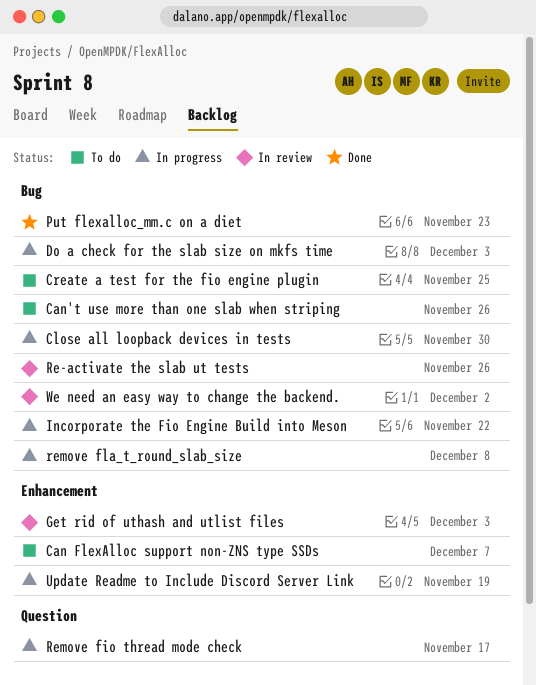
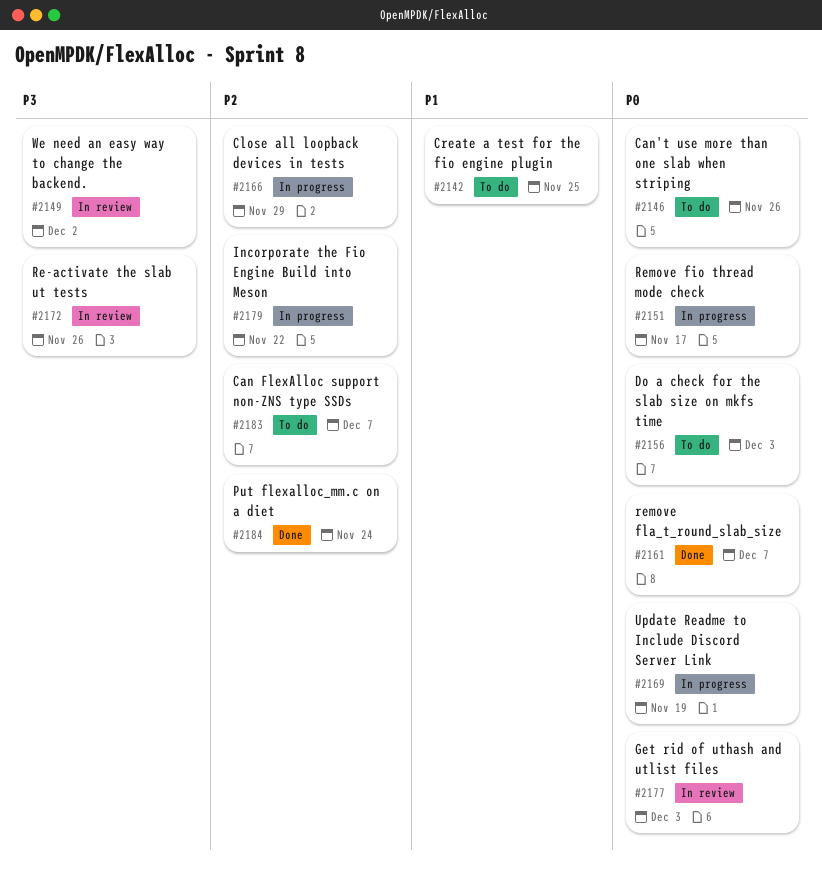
Close all loopback devices in tests, due: Nov 30 -> Nov 29
Do a check for the slab size on mkfs time, status: In progress -> To do
Put flexalloc_mm.c on a diet, due: Nov 23 -> Nov 24
remove fla_t_round_slab_size, status: In progress -> Done
remove fla_t_round_slab_size, due: Dec 8 -> Dec 7

